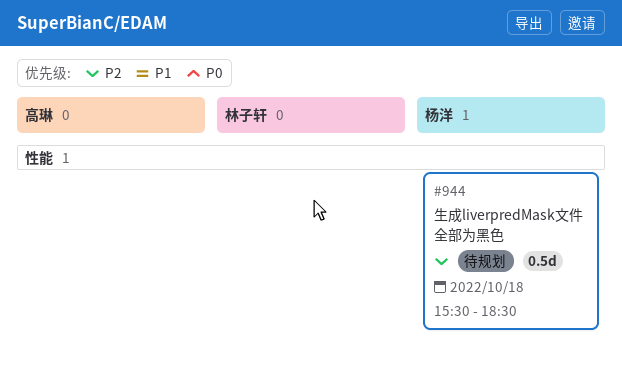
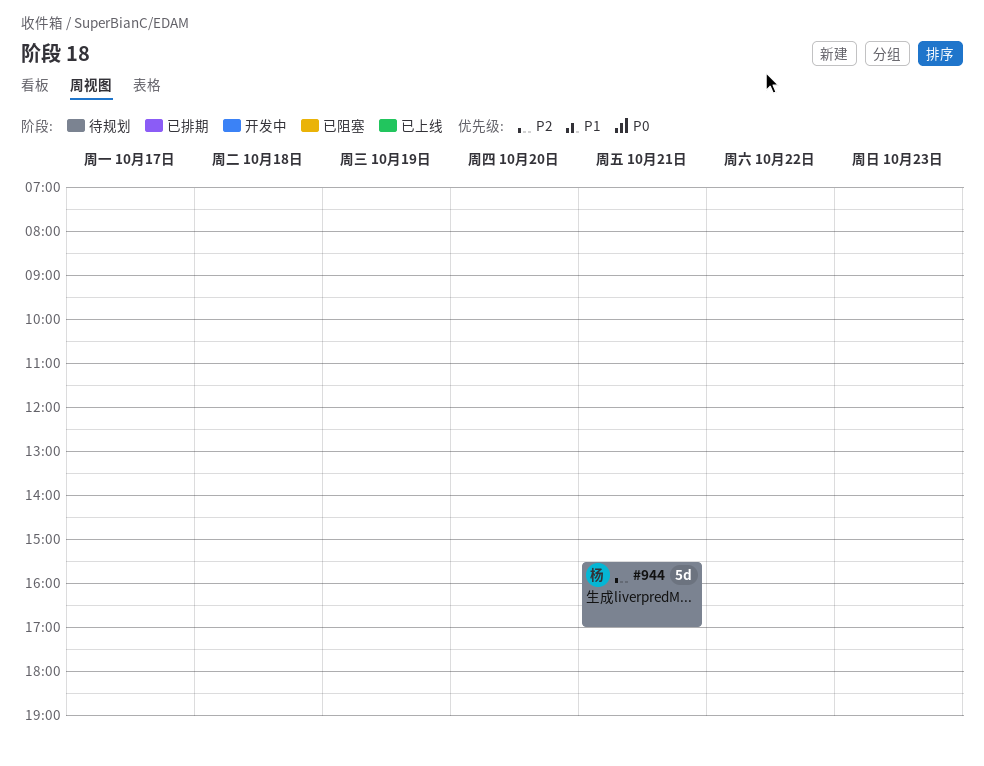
#944, estimate: 0.5d -> 5d
#944, day: Oct 18 -> Oct 21
#944, ends: 18:30 -> 17:00

